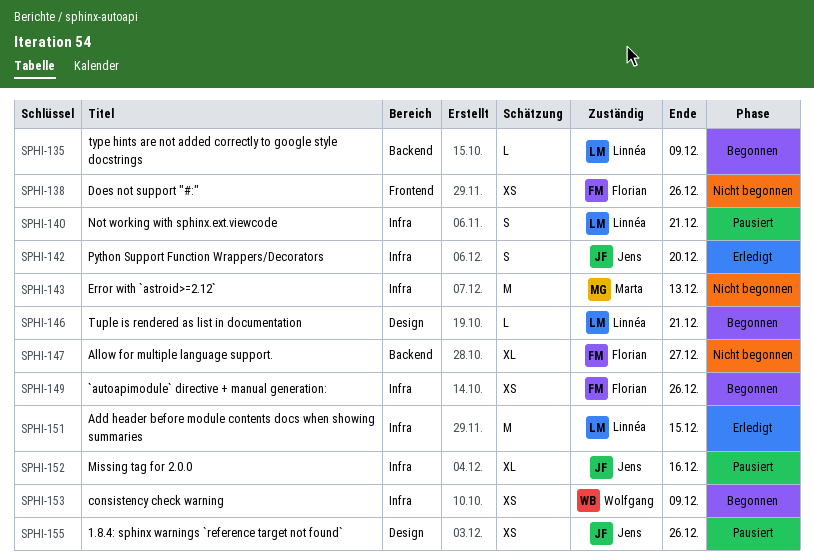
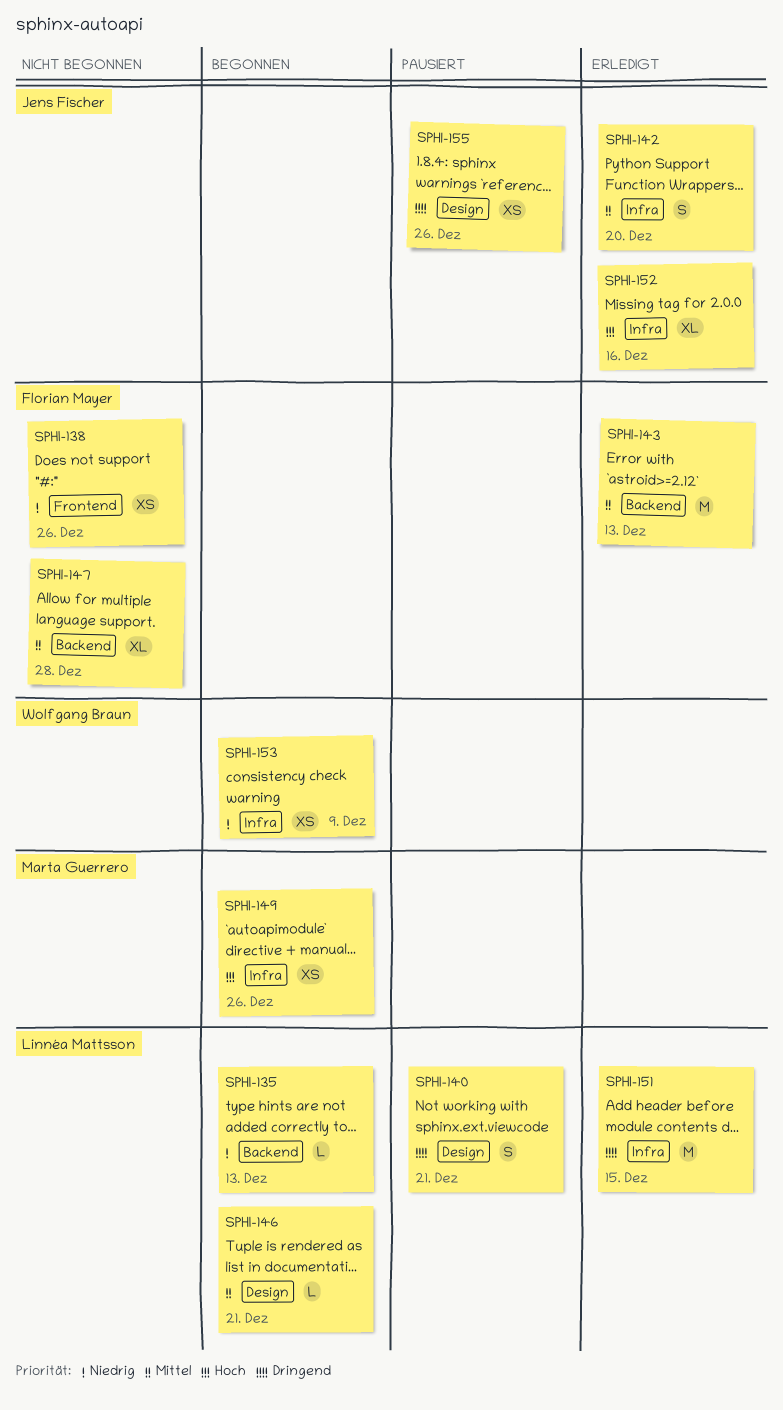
SPHI-135, due: Dec 9 -> Dec 13
SPHI-140, label: Infra -> Design
SPHI-143, status: Nicht begonnen -> Erledigt
SPHI-143, owner: Marta Guerrero -> Florian Mayer
SPHI-143, label: Infra -> Backend
SPHI-147, due: Dec 27 -> Dec 28
SPHI-149, owner: Florian Mayer -> Marta Guerrero
SPHI-152, status: Pausiert -> Erledigt

